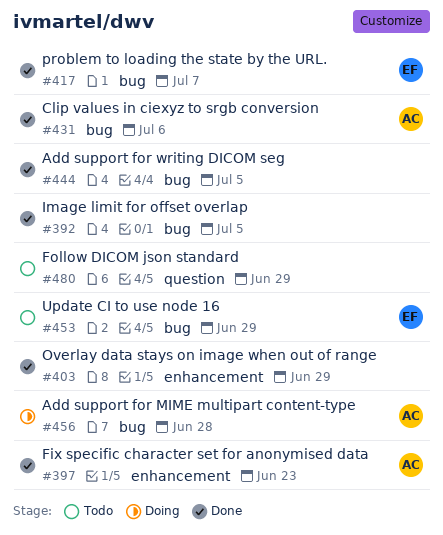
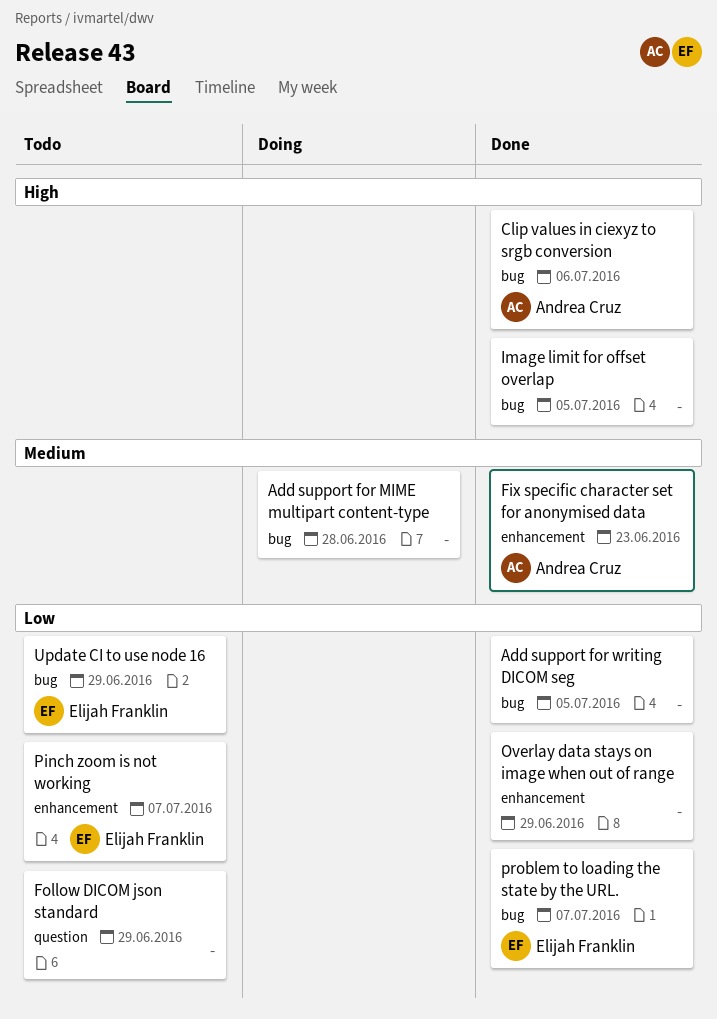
Add support for MIME multipart content-type, owner: Andrea Cruz -> none
Pinch zoom is not working: none -> present

